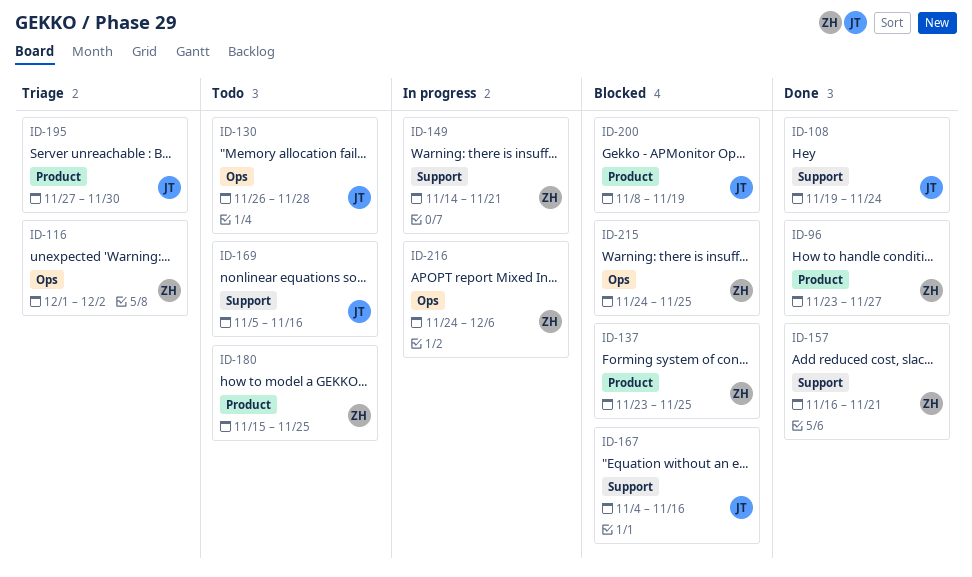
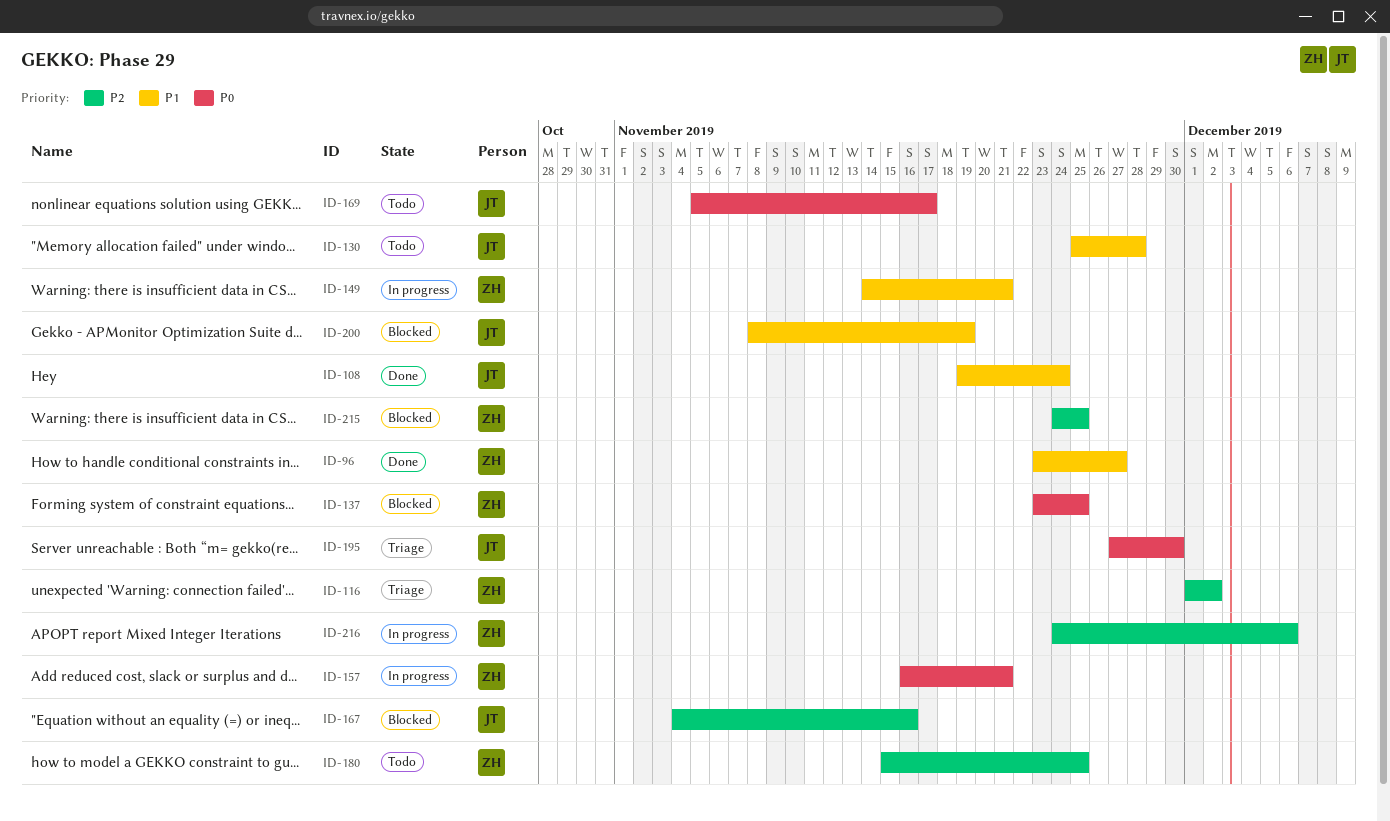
ID-130, start: Nov 26 -> Nov 25
ID-157, status: Done -> In progress
ID-169, due: Nov 16 -> Nov 17

